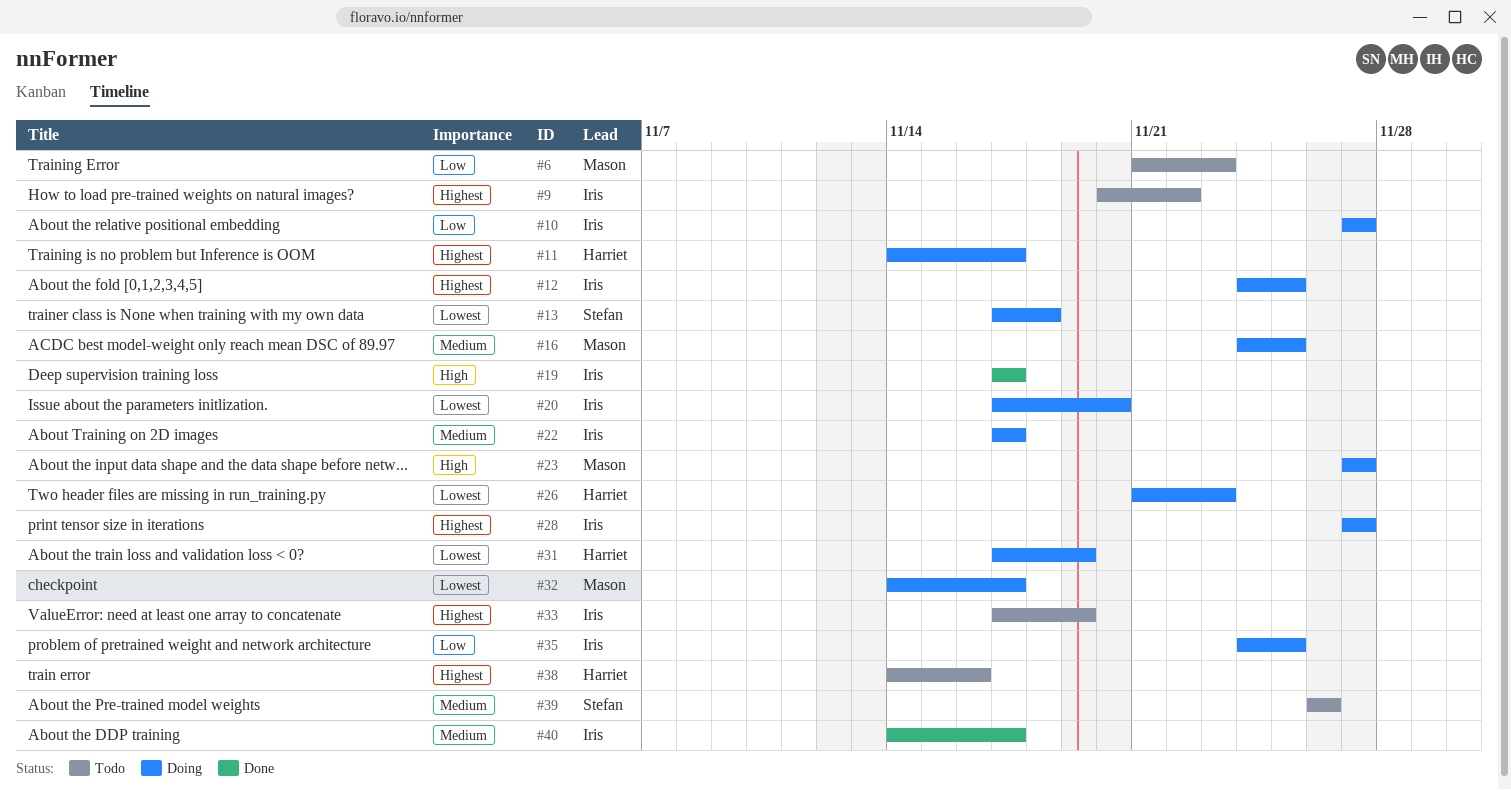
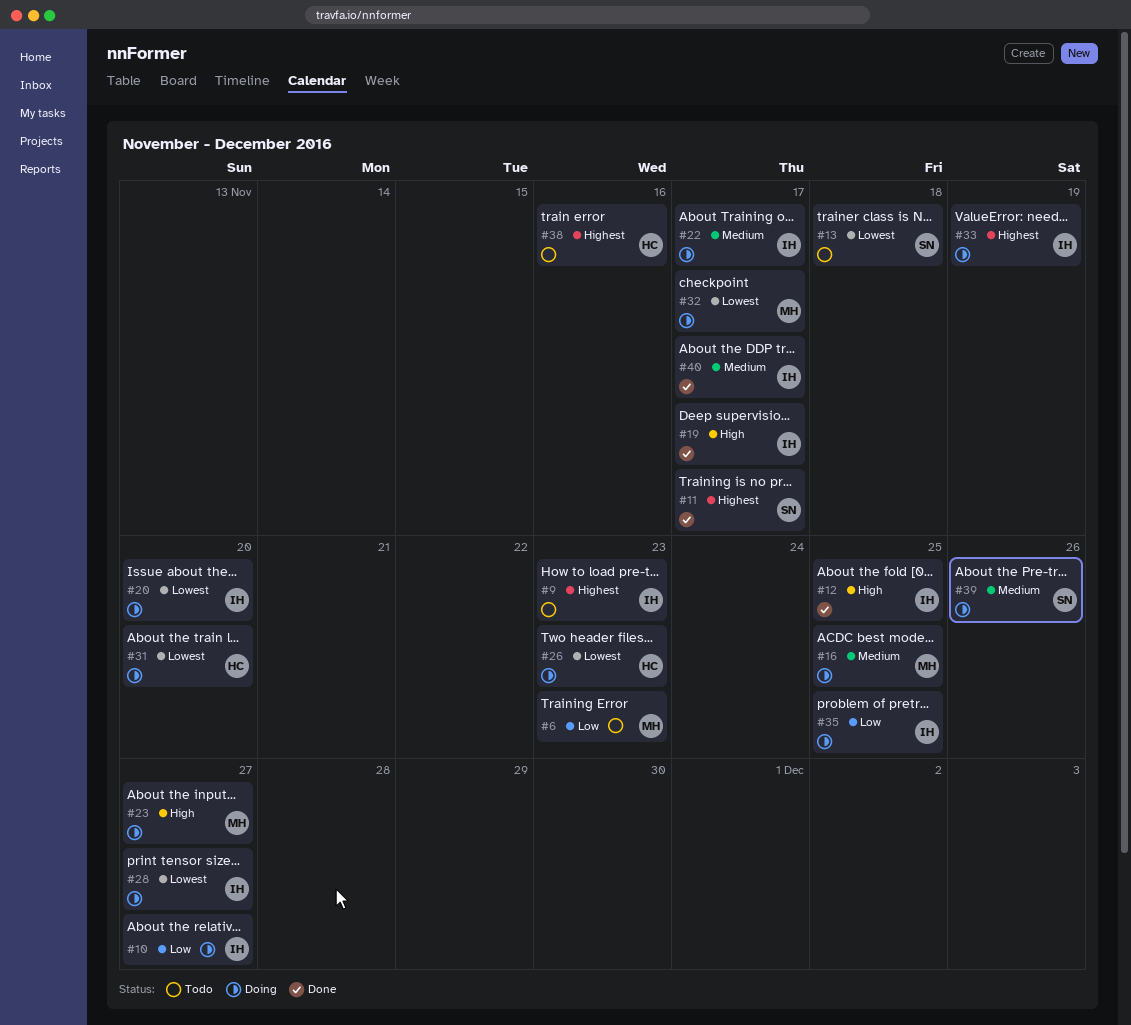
#9, due: Nov 22 -> Nov 23
#11, status: Doing -> Done
#11, owner: Harriet -> Stefan
#12, status: Doing -> Done
#12, priority: Highest -> High
#13, status: Doing -> Todo
#28, priority: Highest -> Lowest
#31, due: Nov 19 -> Nov 20
#33, status: Todo -> Doing
#39, status: Todo -> Doing

